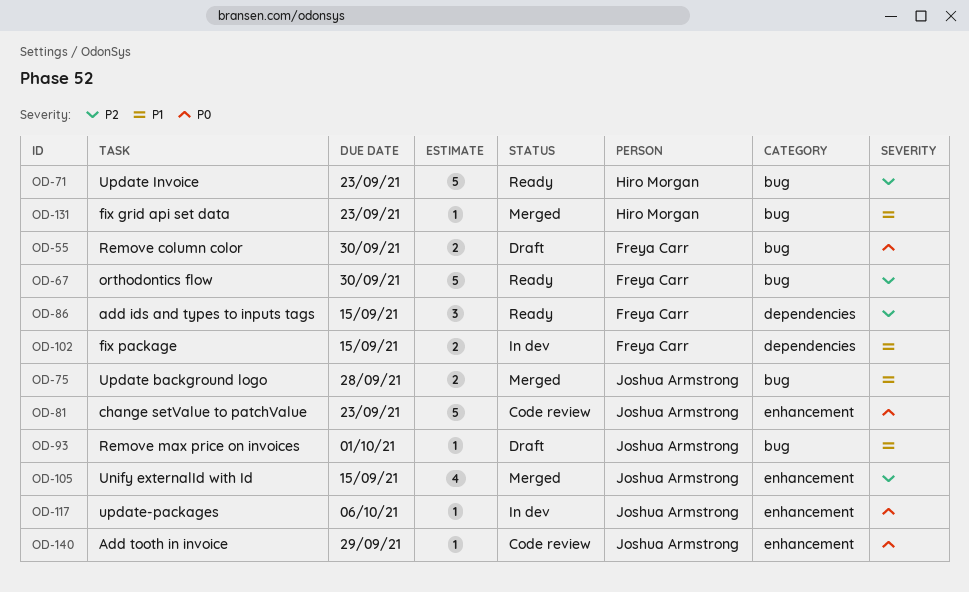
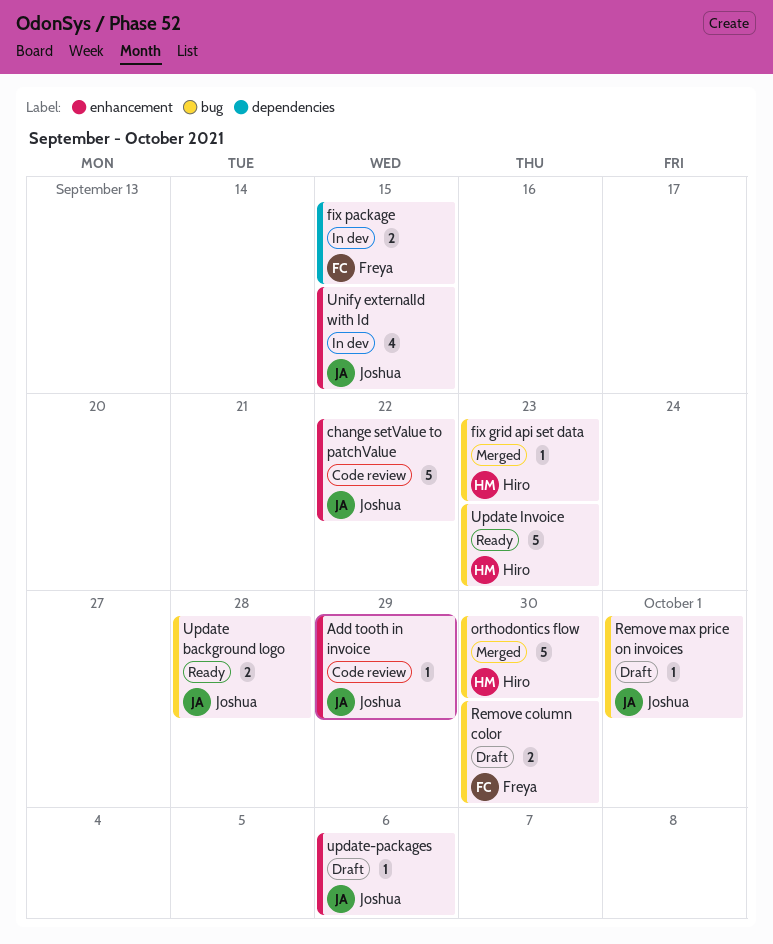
add ids and types to inputs tags: present -> none
change setValue to patchValue, due: Sep 23 -> Sep 22
orthodontics flow, status: Ready -> Merged
orthodontics flow, owner: Freya Carr -> Hiro Morgan
Unify externalId with Id, status: Merged -> In dev
Update background logo, status: Merged -> Ready
update-packages, status: In dev -> Draft

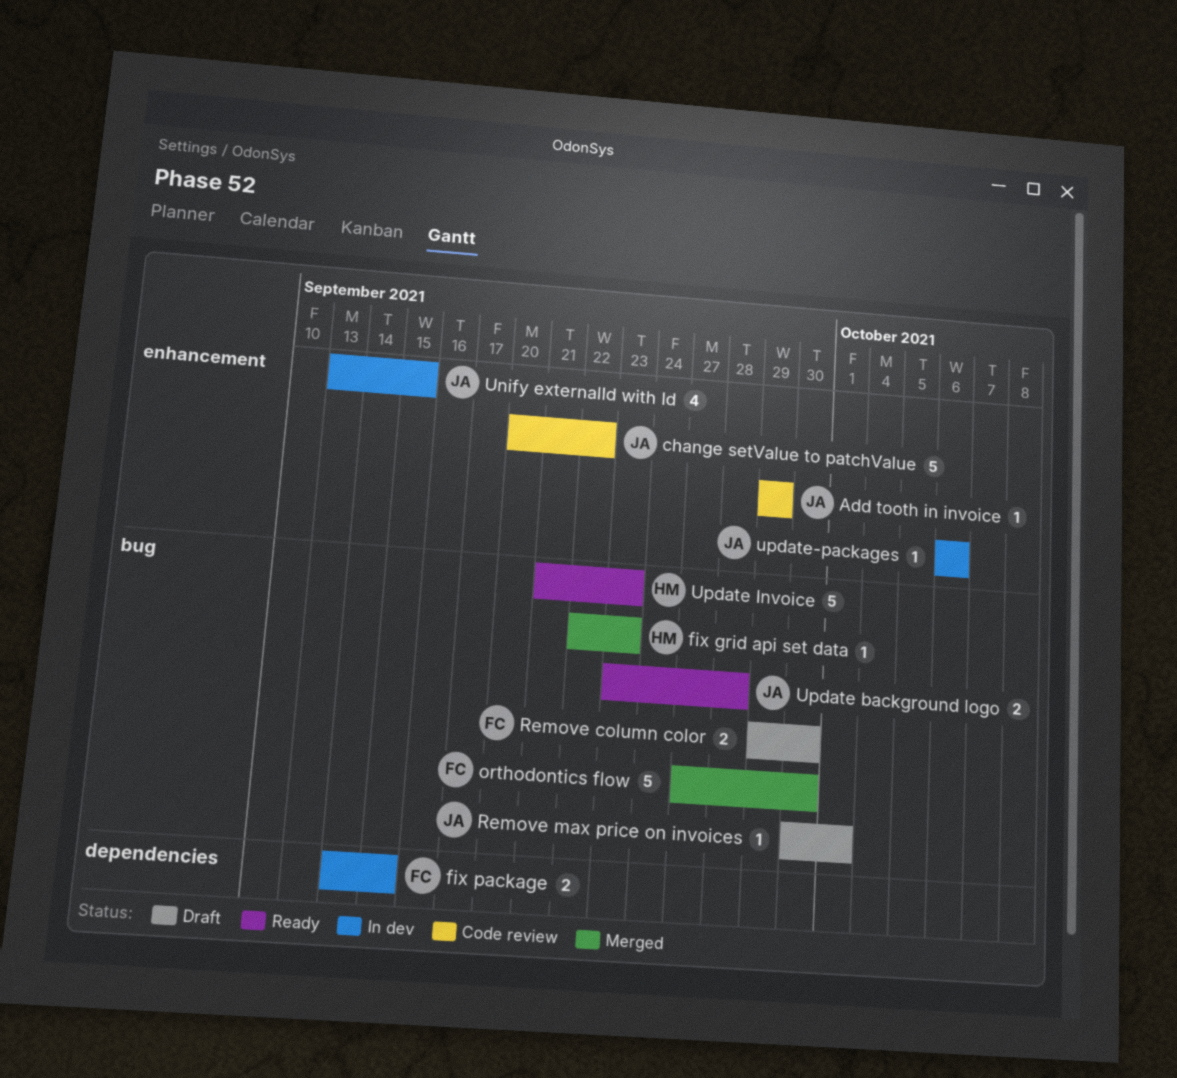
orthodontics flow, owner: Hiro -> Freya
update-packages, status: Draft -> In dev

